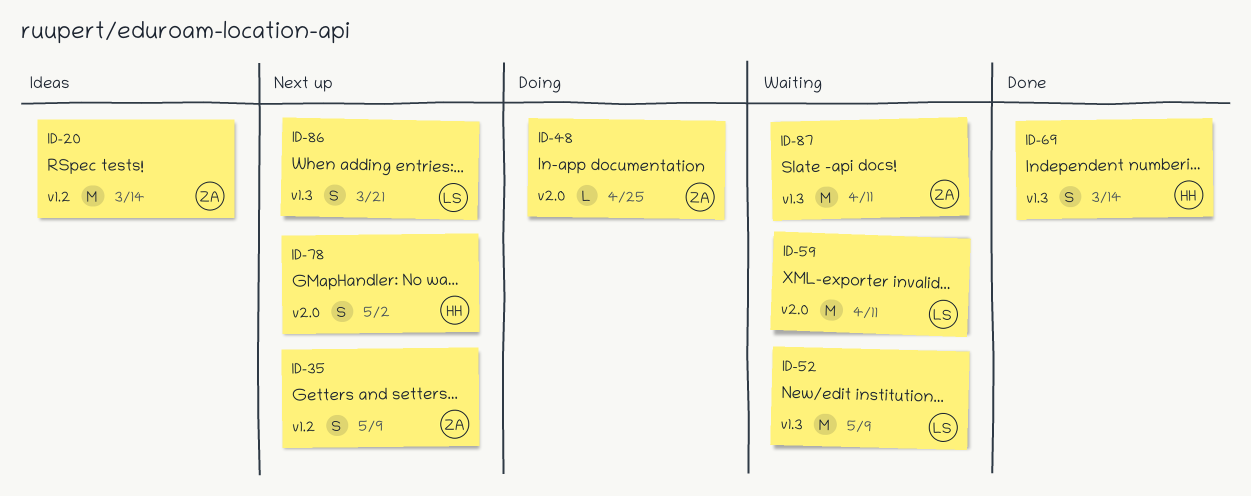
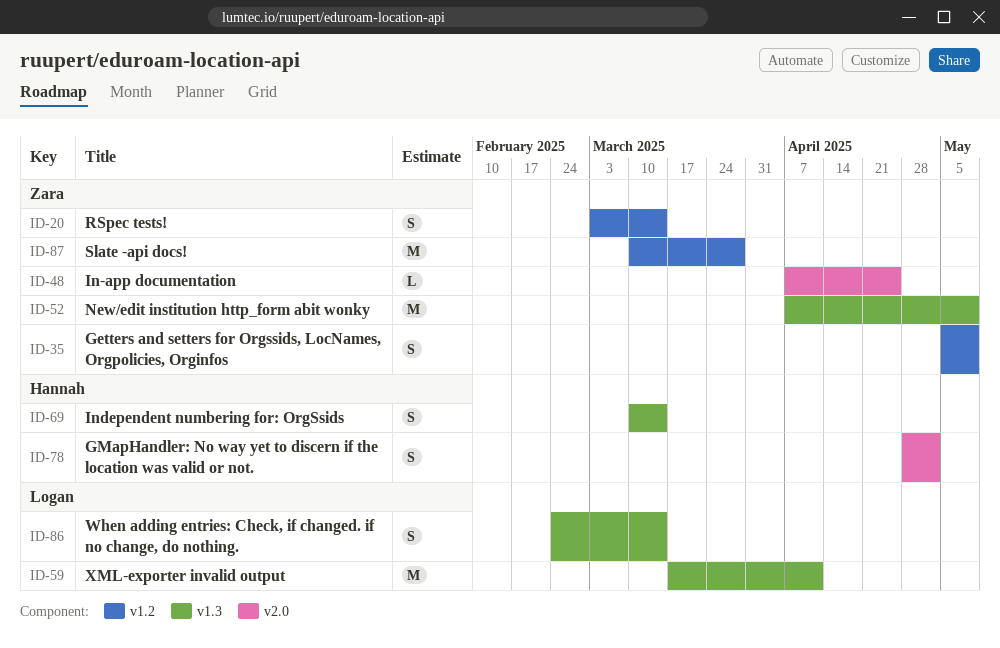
ID-20, estimate: M -> S
ID-52, owner: Logan -> Zara
ID-59, label: v2.0 -> v1.3
ID-86, due: Mar 21 -> Mar 14
ID-87, label: v1.3 -> v1.2
ID-87, due: Apr 11 -> Mar 28

